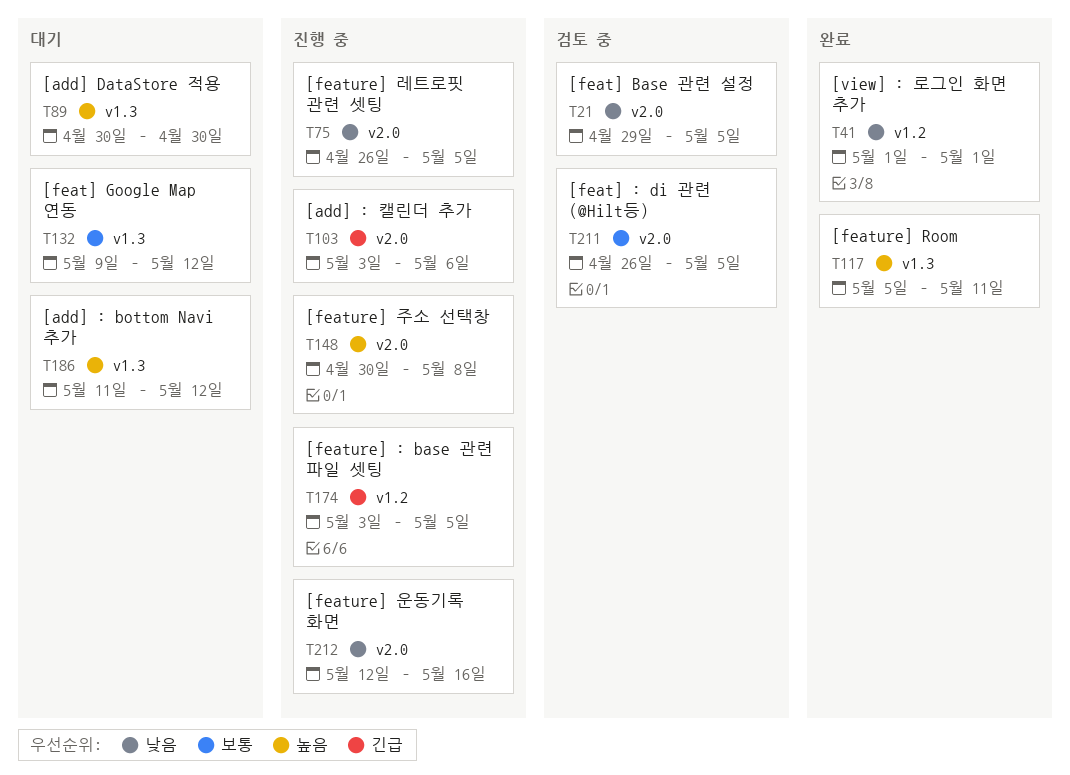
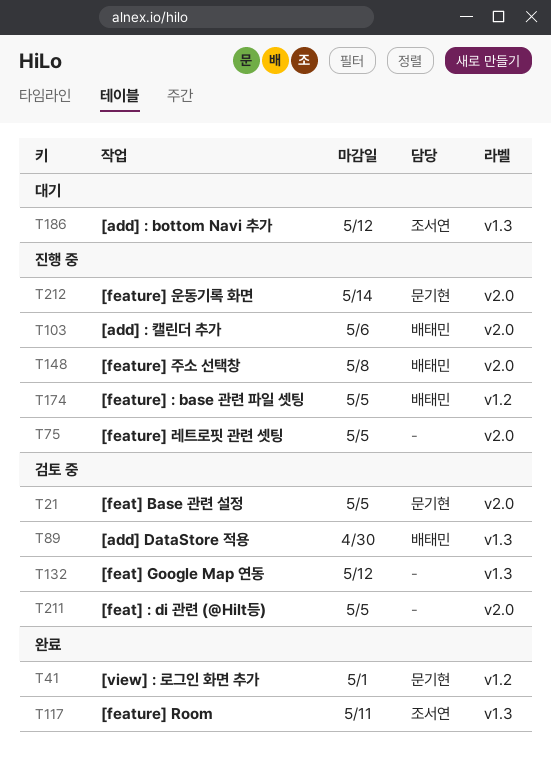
T89, status: 대기 -> 검토 중
T132, status: 대기 -> 검토 중
T212, due: May 16 -> May 14

